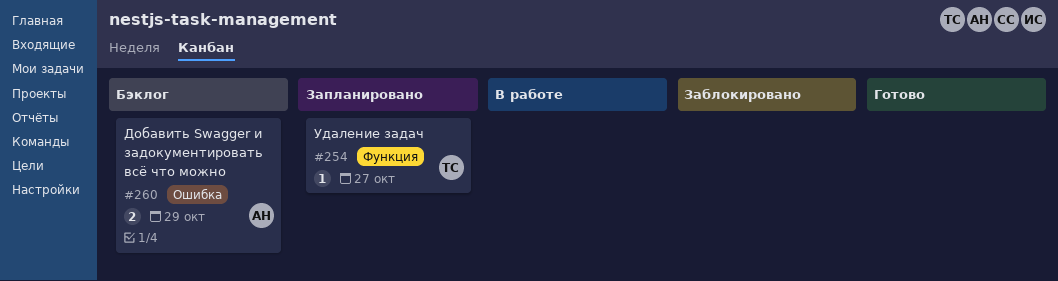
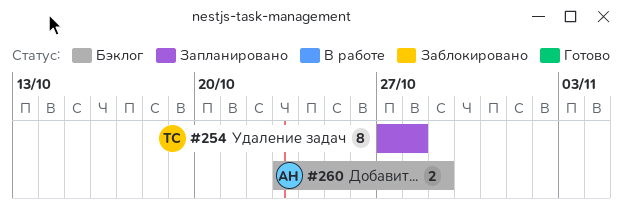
#254, estimate: 1 -> 8
#254, due: Oct 27 -> Oct 28

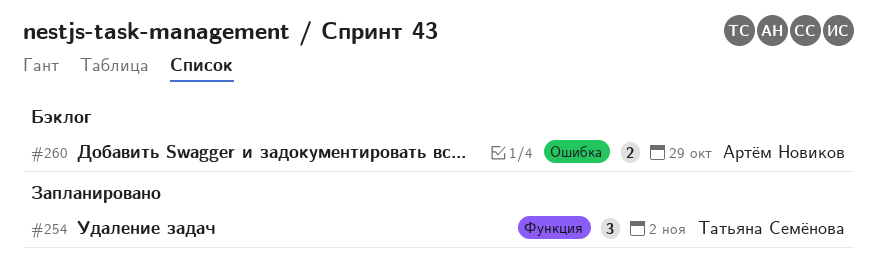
#254, estimate: 8 -> 3
#254, due: Oct 28 -> Nov 2

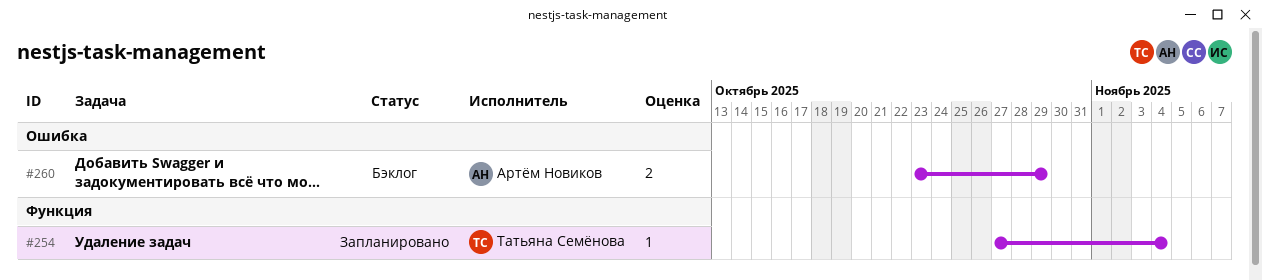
#254, estimate: 3 -> 1
#254, due: Nov 2 -> Nov 4

